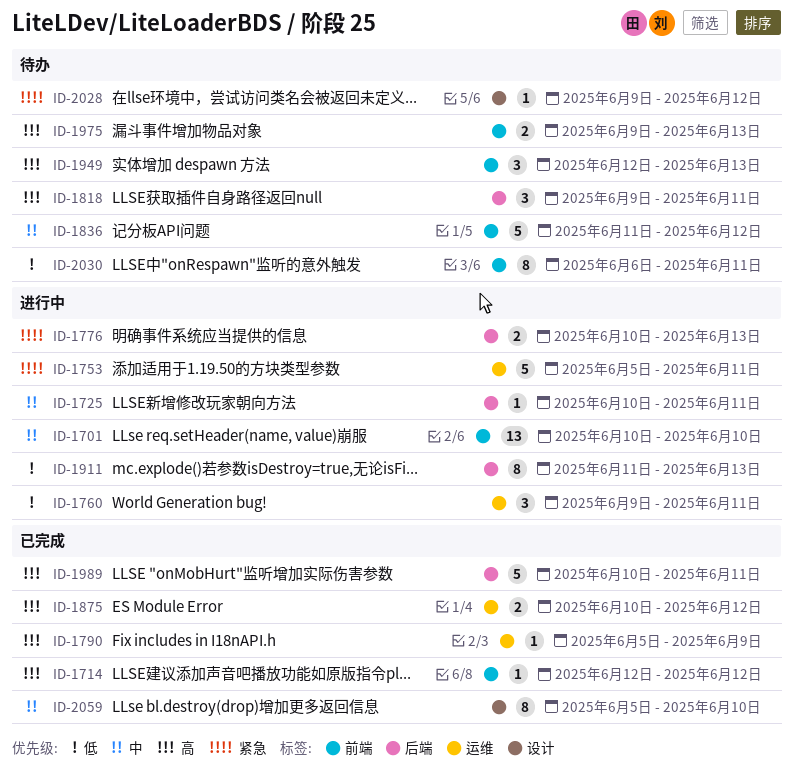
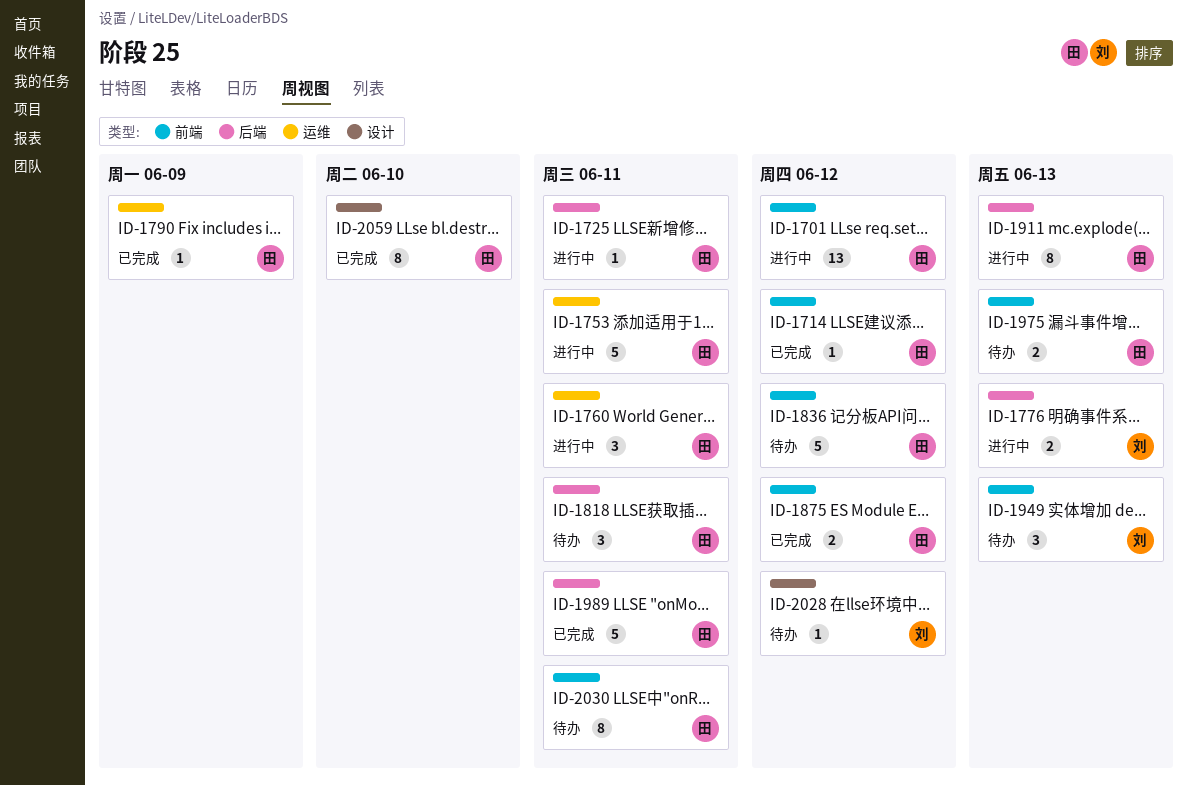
ID-1701, due: Jun 10 -> Jun 12
ID-1875, label: 运维 -> 前端

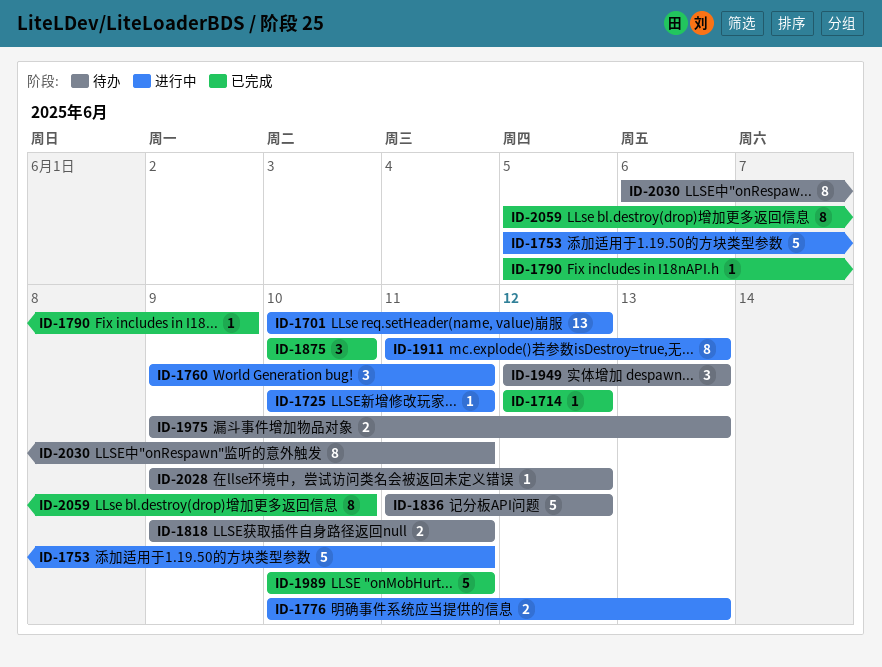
ID-1818, estimate: 3 -> 2
ID-1875, estimate: 2 -> 3
ID-1875, due: Jun 12 -> Jun 10

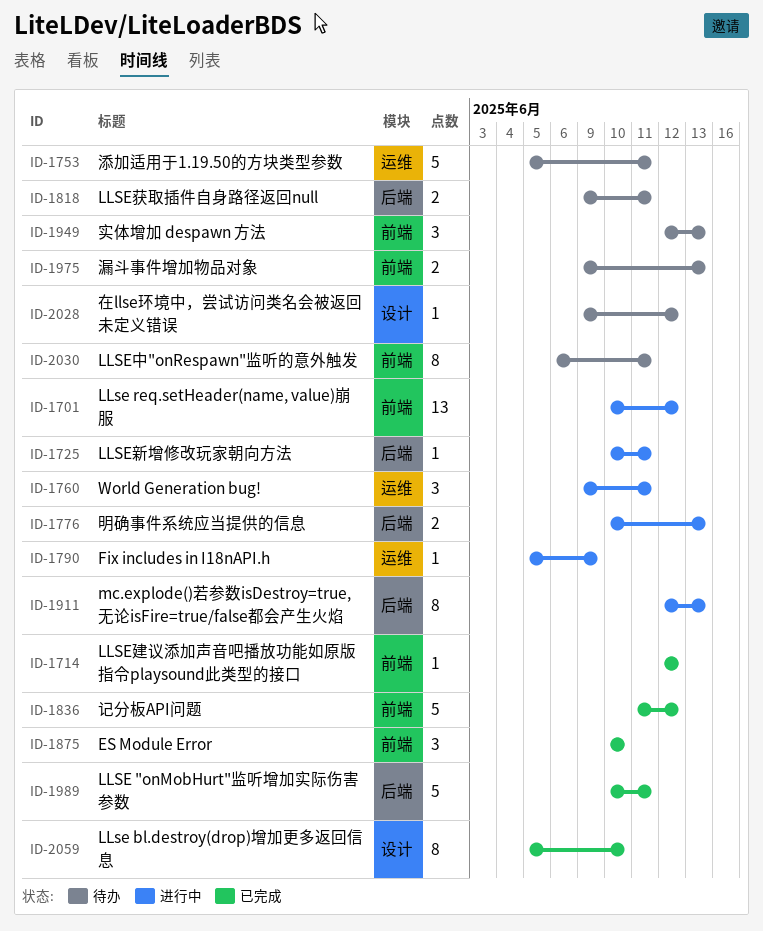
ID-1753, status: 进行中 -> 待办
ID-1790, status: 已完成 -> 进行中
ID-1836, status: 待办 -> 已完成
ID-1911, start: Jun 11 -> Jun 12

